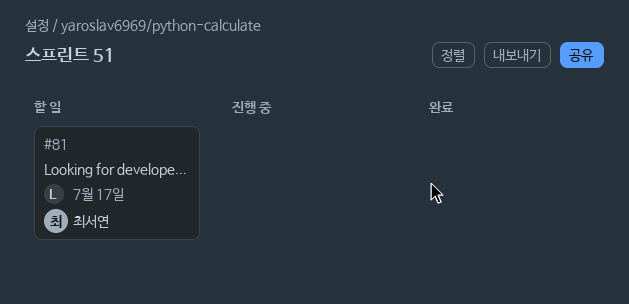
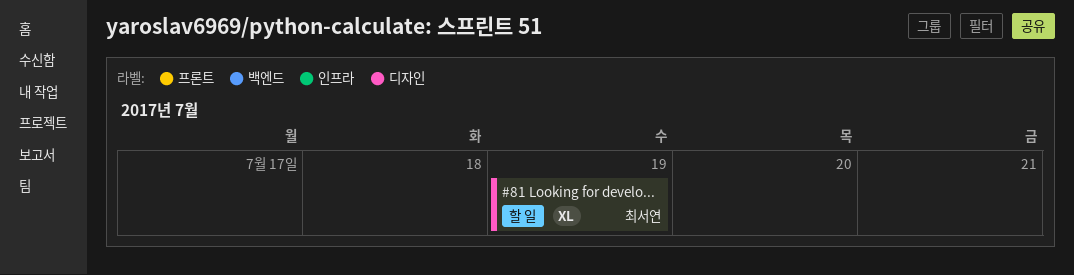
#81, estimate: L -> XL
#81, day: Jul 17 -> Jul 19

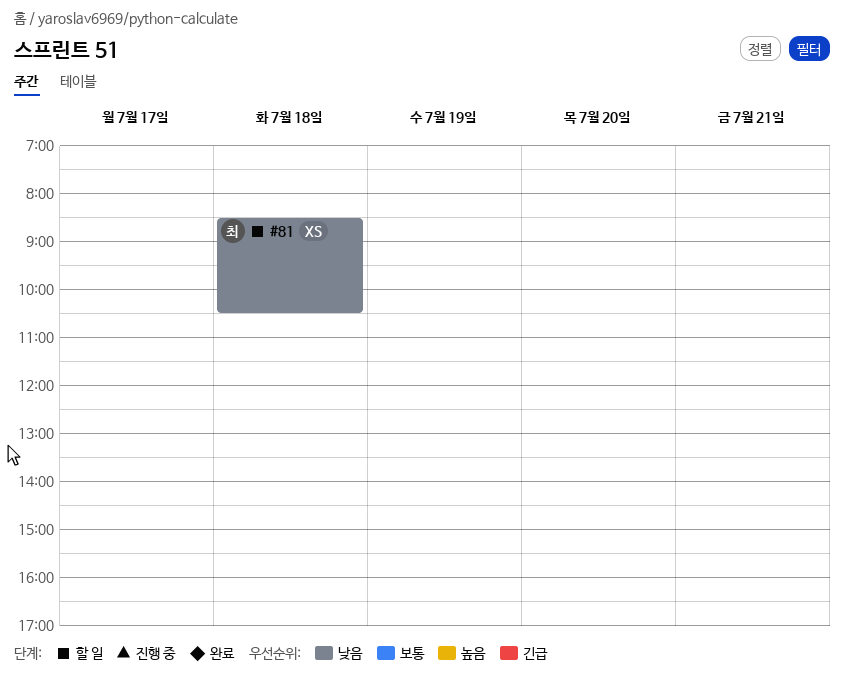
#81, estimate: XL -> XS
#81, day: Jul 19 -> Jul 18

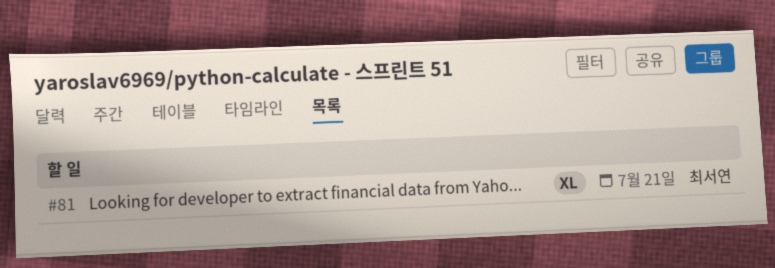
#81, estimate: XS -> XL
#81, day: Jul 18 -> Jul 21

